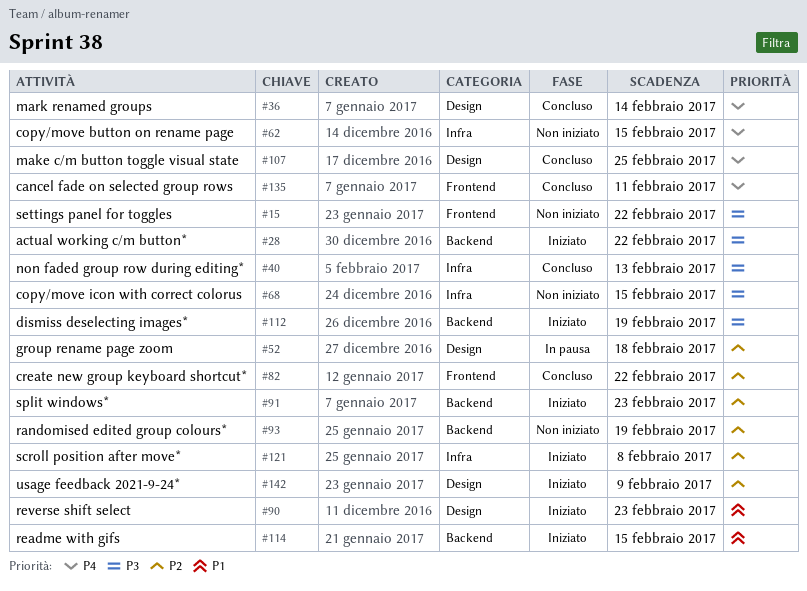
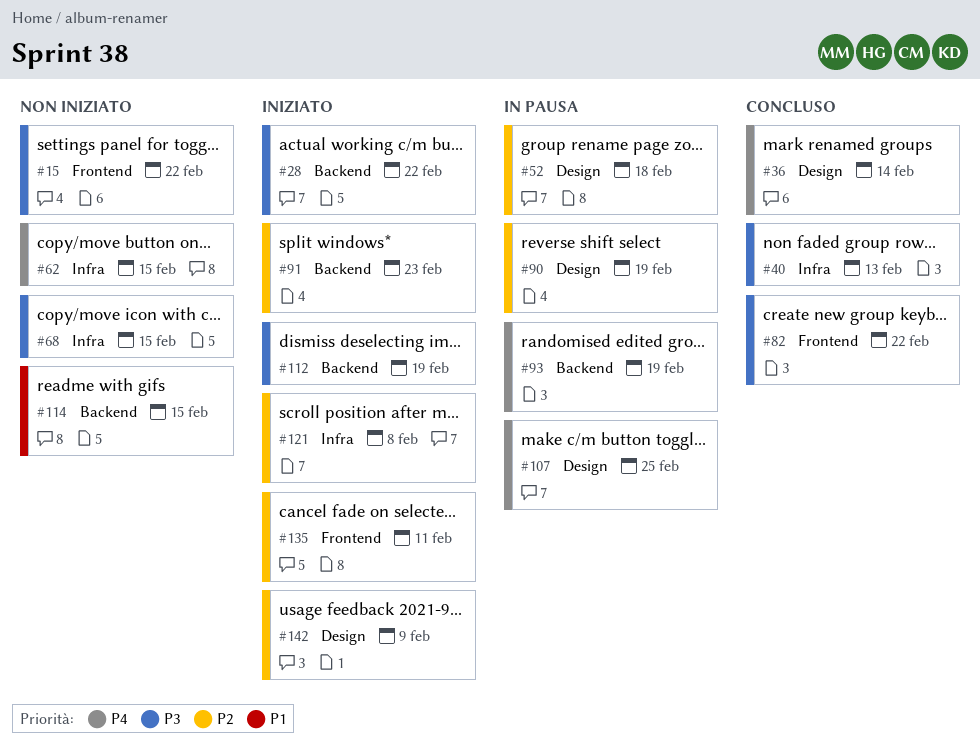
#82, priority: P2 -> P3
#90, status: Iniziato -> In pausa
#90, priority: P1 -> P2
#90, due: Feb 23 -> Feb 19
#93, status: Non iniziato -> In pausa
#93, priority: P2 -> P4
#107, status: Concluso -> In pausa
#114, status: Iniziato -> Non iniziato
#135, status: Concluso -> Iniziato
#135, priority: P4 -> P2

